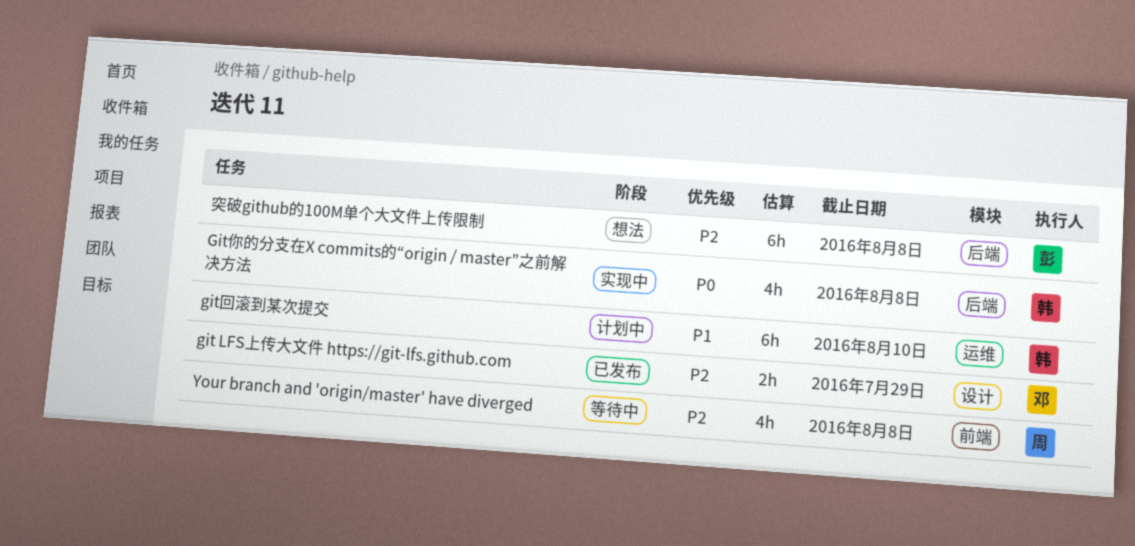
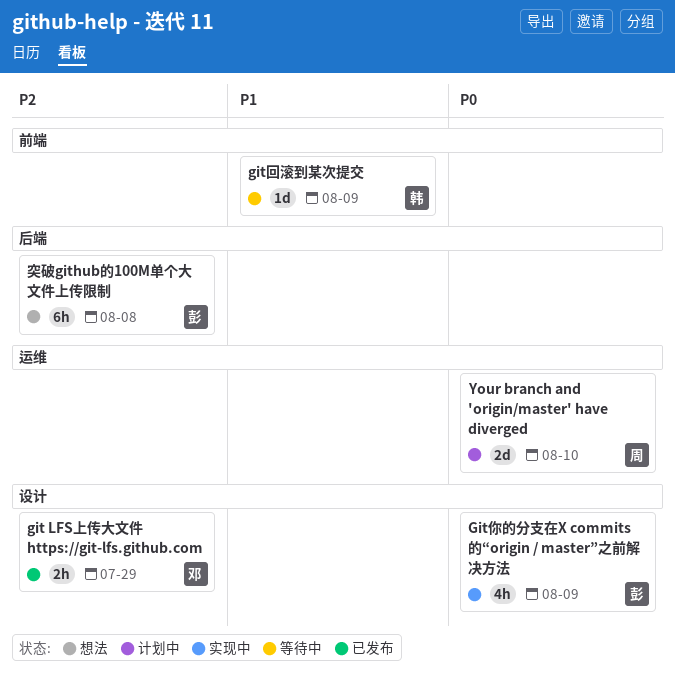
Git你的分支在X commits的“origin / master”之前解决方法, owner: 韩 -> 彭
Git你的分支在X commits的“origin / master”之前解决方法, label: 后端 -> 设计
Git你的分支在X commits的“origin / master”之前解决方法, due: Aug 8 -> Aug 9
git回滚到某次提交, status: 计划中 -> 等待中
git回滚到某次提交, label: 运维 -> 前端
git回滚到某次提交, estimate: 6h -> 1d
git回滚到某次提交, due: Aug 10 -> Aug 9
Your branch and 'origin/master' have diverged, status: 等待中 -> 计划中
Your branch and 'origin/master' have diverged, priority: P2 -> P0
Your branch and 'origin/master' have diverged, label: 前端 -> 运维
Your branch and 'origin/master' have diverged, estimate: 4h -> 2d
Your branch and 'origin/master' have diverged, due: Aug 8 -> Aug 10

